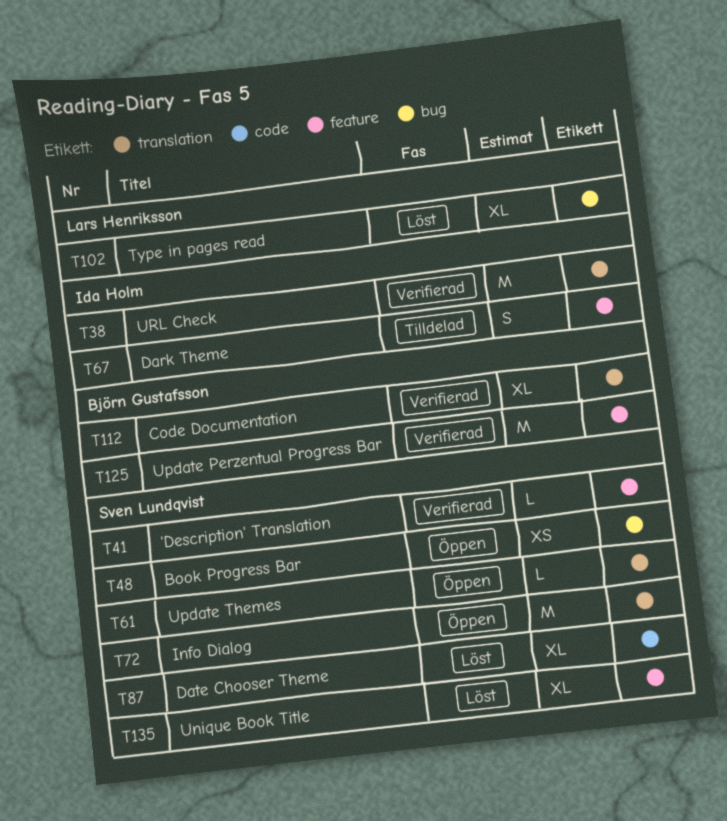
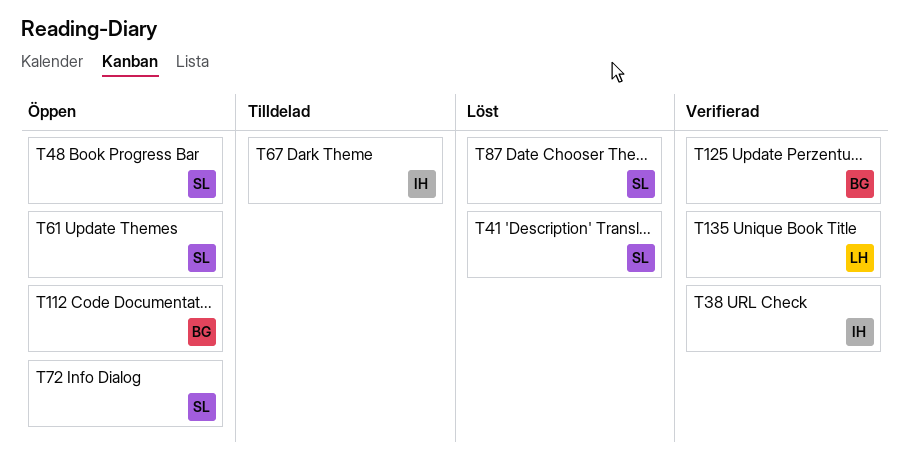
T41, status: Verifierad -> Löst
T102: present -> none
T112, status: Verifierad -> Öppen
T135, status: Löst -> Verifierad
T135, owner: Sven Lundqvist -> Lars Henriksson

